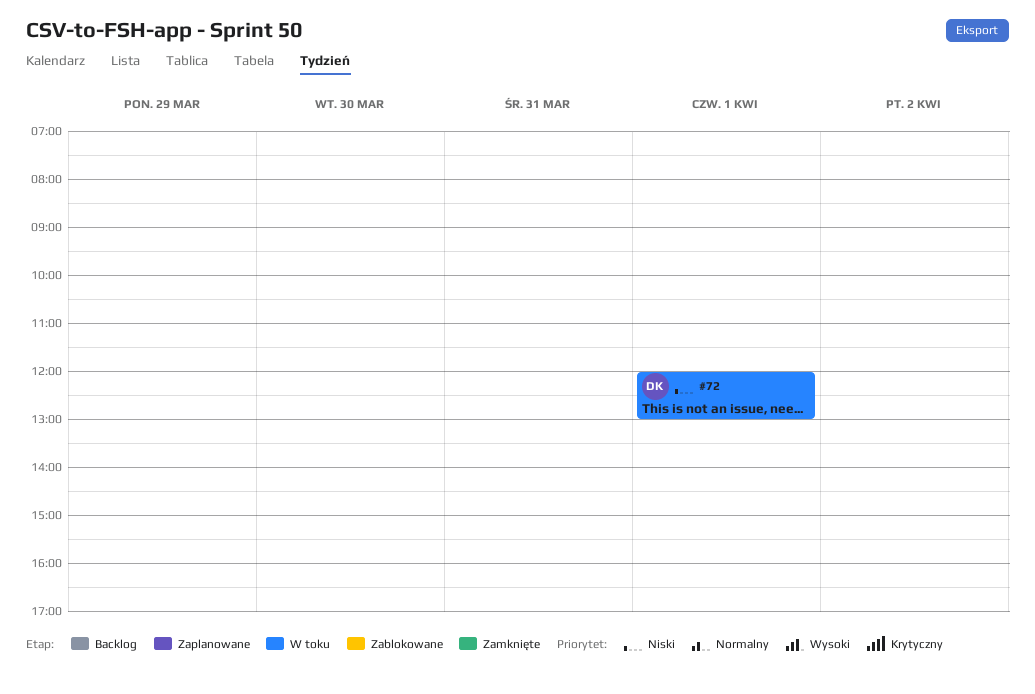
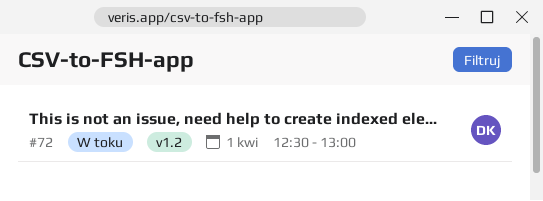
#72, begins: 12:00 -> 12:30

